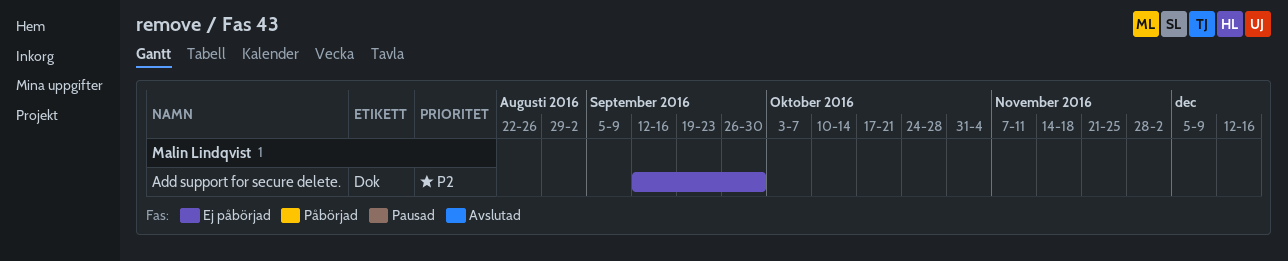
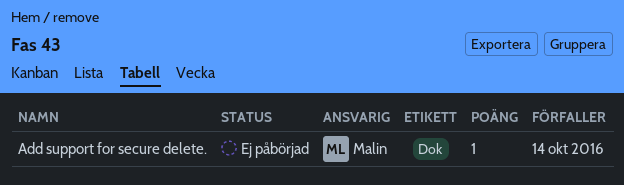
Add support for secure delete., due: Sep 30 -> Oct 14

